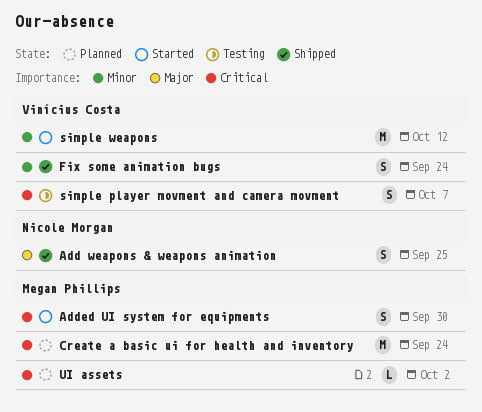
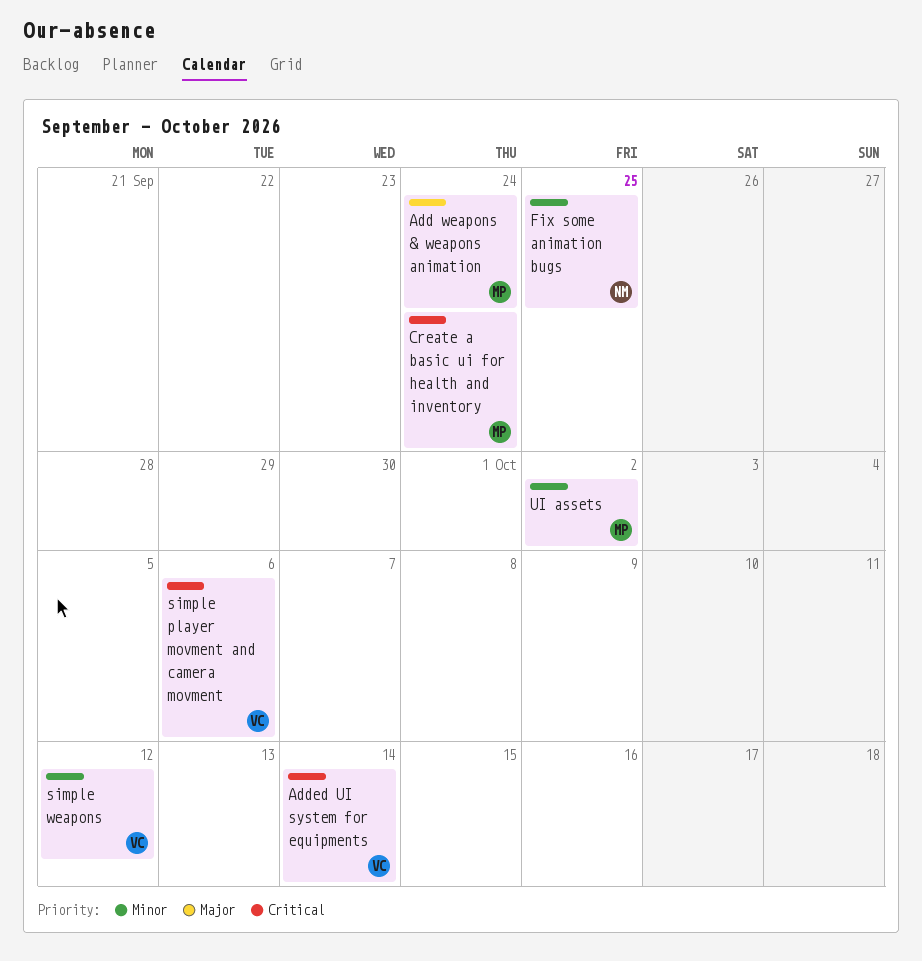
Add weapons & weapons animation, owner: Nicole Morgan -> Megan Phillips
Add weapons & weapons animation, due: Sep 25 -> Sep 24
Added UI system for equipments, owner: Megan Phillips -> Vinícius Costa
Added UI system for equipments, due: Sep 30 -> Oct 14
Fix some animation bugs, owner: Vinícius Costa -> Nicole Morgan
Fix some animation bugs, due: Sep 24 -> Sep 25
simple player movment and camera movment, due: Oct 7 -> Oct 6
UI assets, priority: Critical -> Minor

